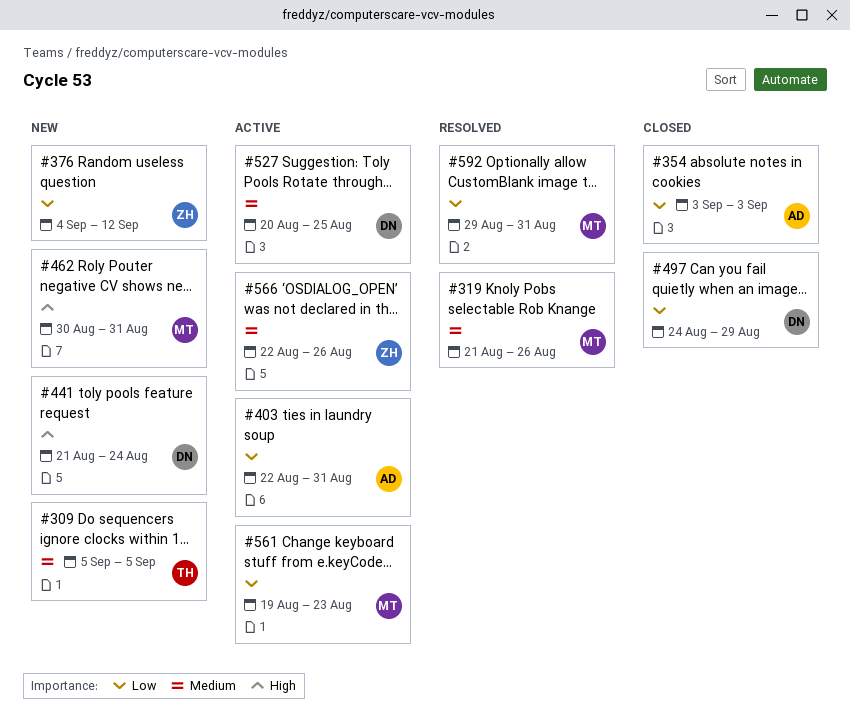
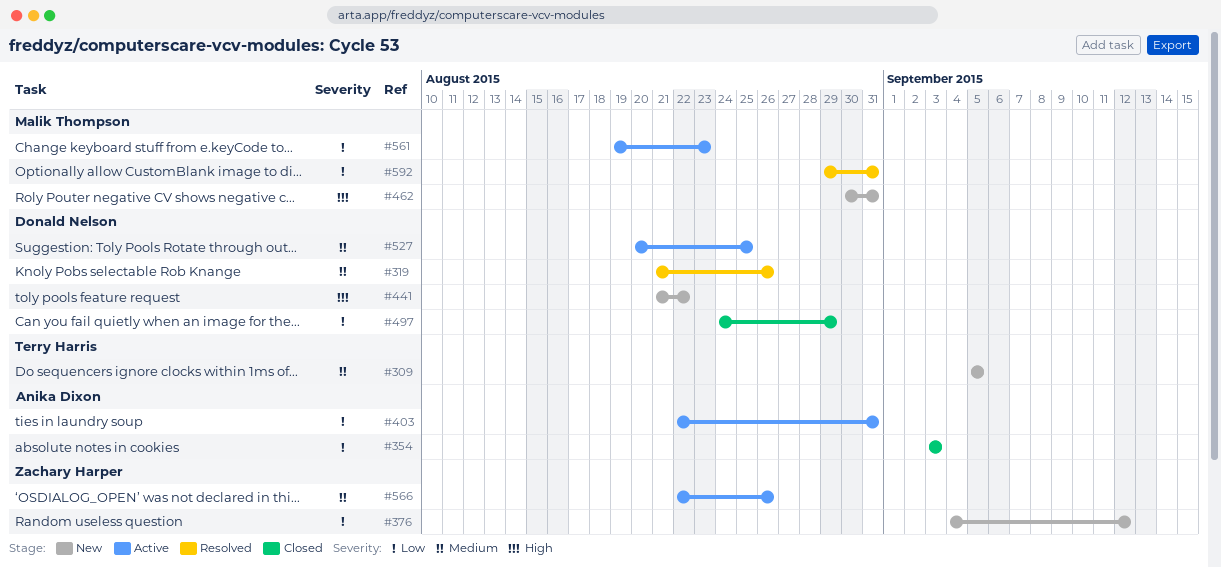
#319, owner: Malik Thompson -> Donald Nelson
#441, due: Aug 24 -> Aug 22

